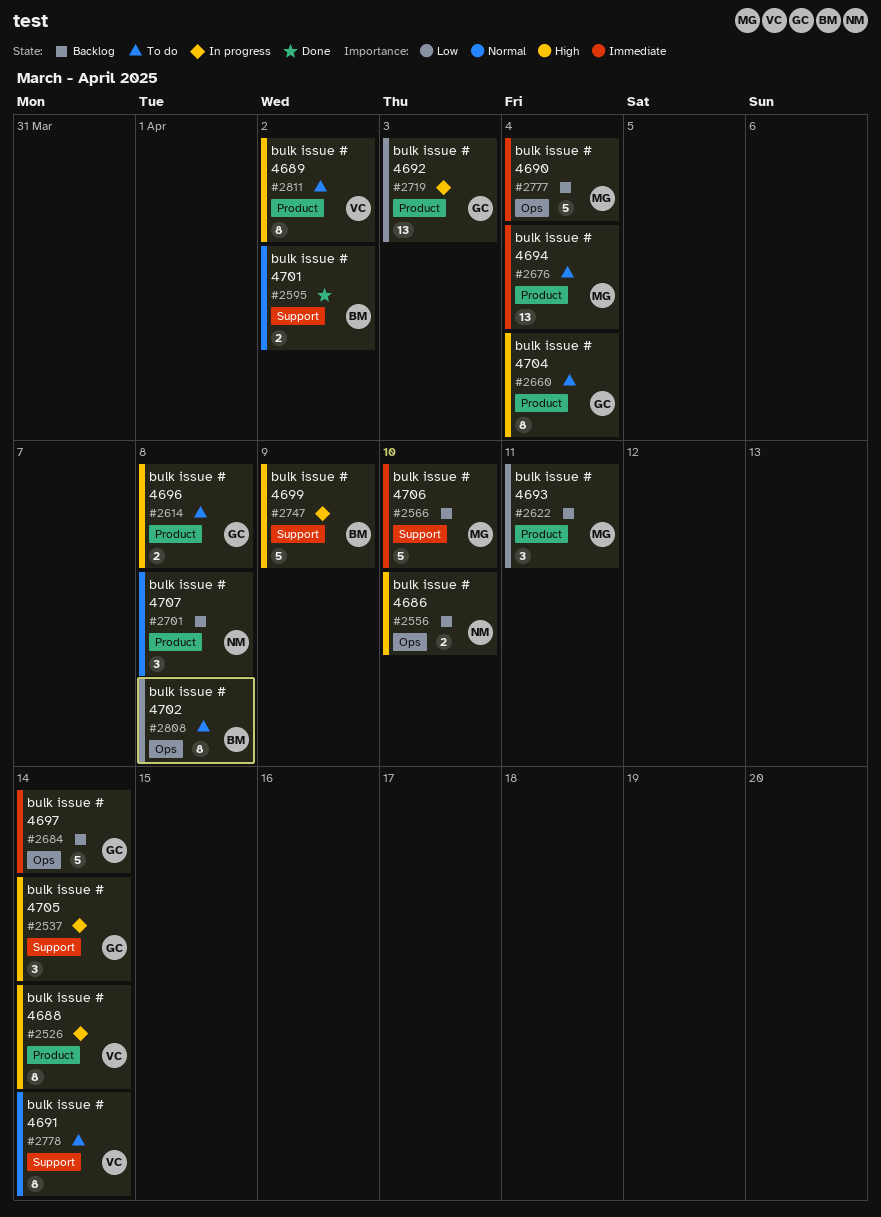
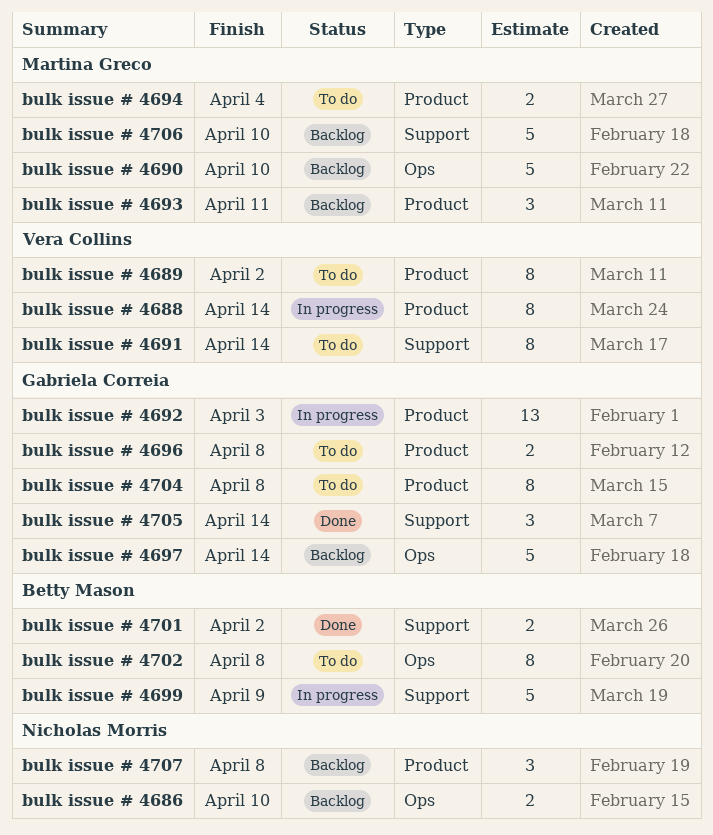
bulk issue # 4690, due: Apr 4 -> Apr 10
bulk issue # 4694, estimate: 13 -> 2
bulk issue # 4704, due: Apr 4 -> Apr 8
bulk issue # 4705, status: In progress -> Done

